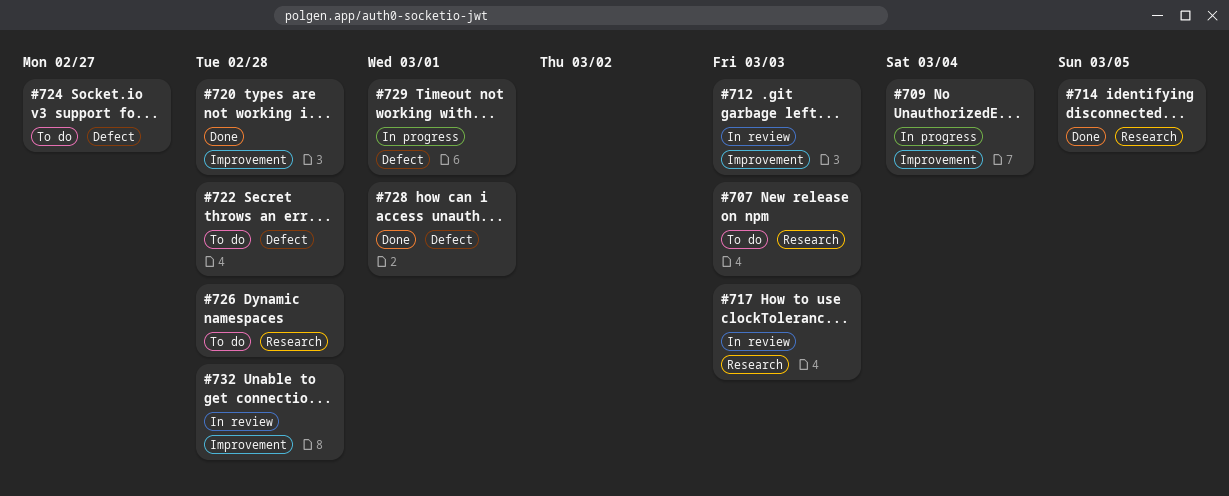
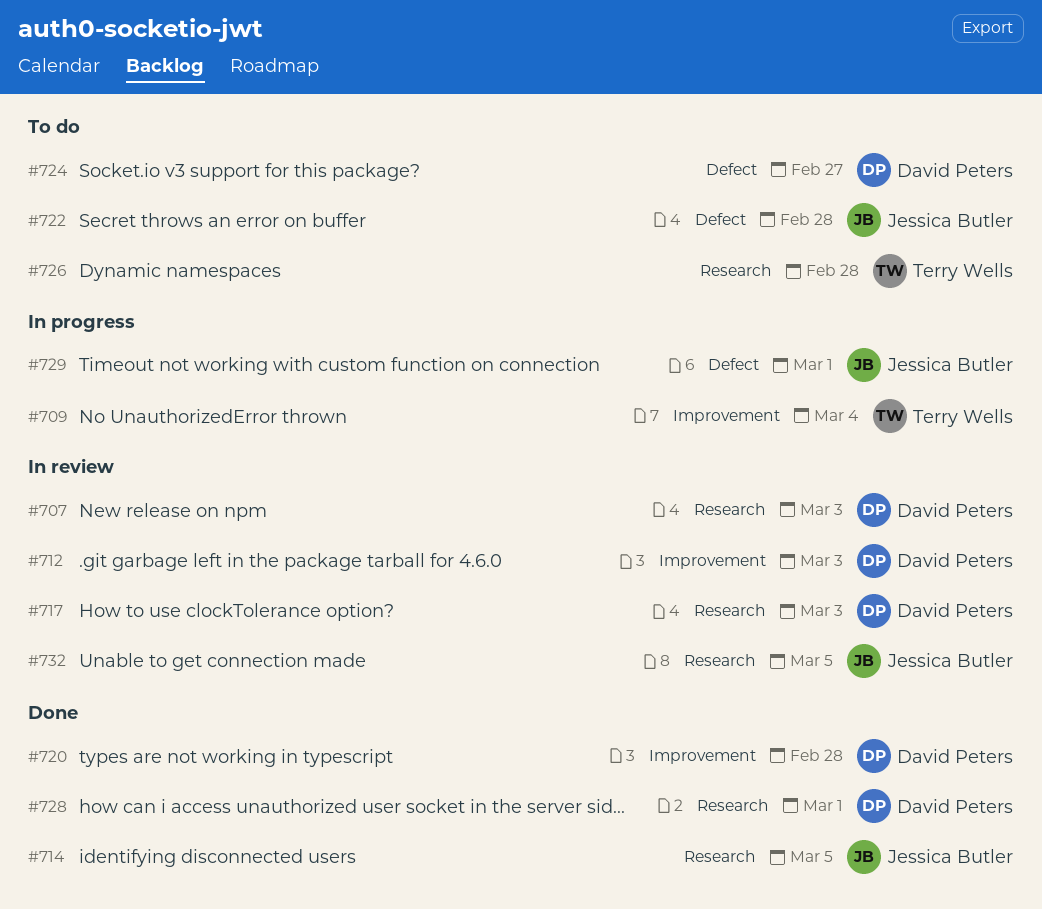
#707, status: To do -> In review
#728, label: Defect -> Research
#732, label: Improvement -> Research
#732, due: Feb 28 -> Mar 5

